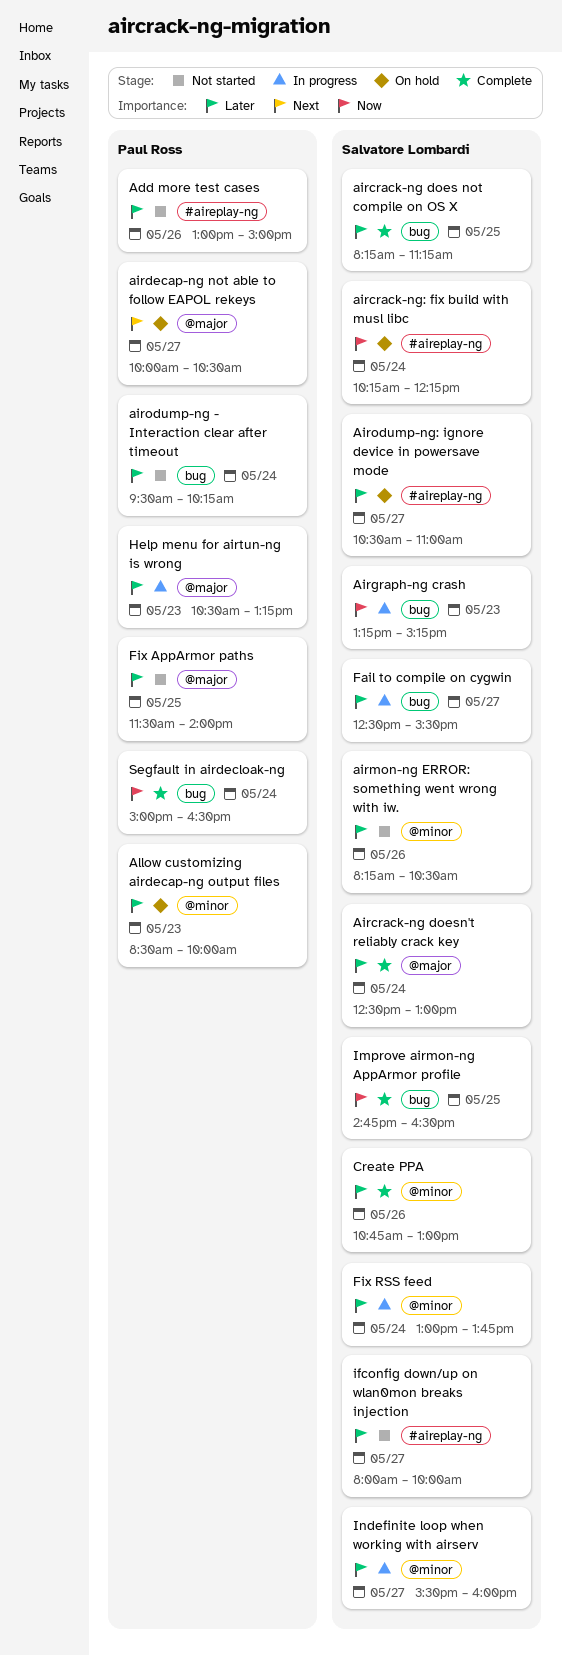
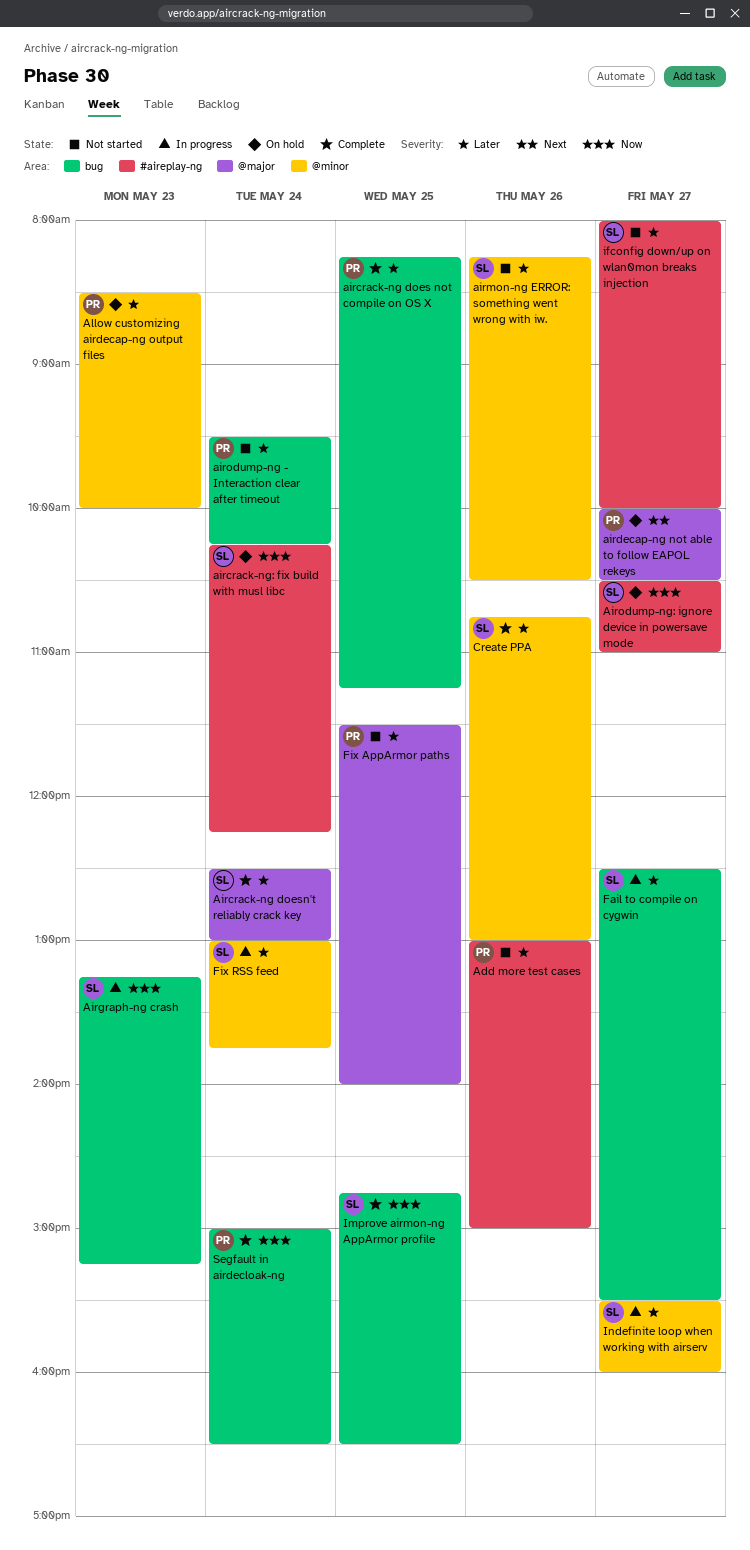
aircrack-ng does not compile on OS X, owner: Salvatore Lombardi -> Paul Ross
Airodump-ng: ignore device in powersave mode, priority: Later -> Now
Help menu for airtun-ng is wrong: present -> none

